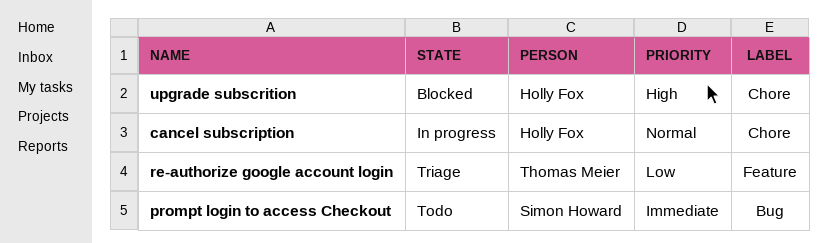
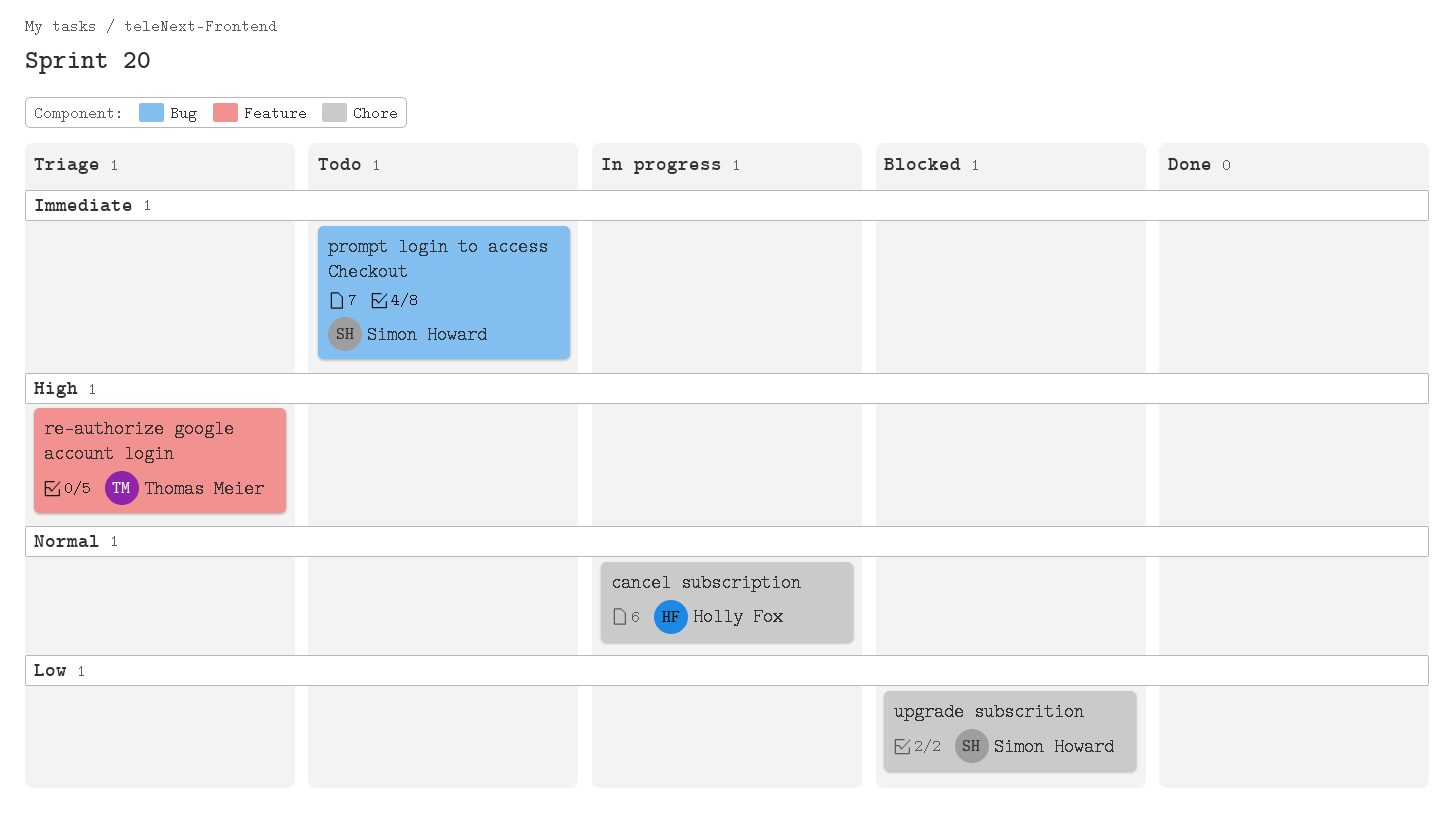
re-authorize google account login, priority: Low -> High
upgrade subscrition, owner: Holly Fox -> Simon Howard
upgrade subscrition, priority: High -> Low

